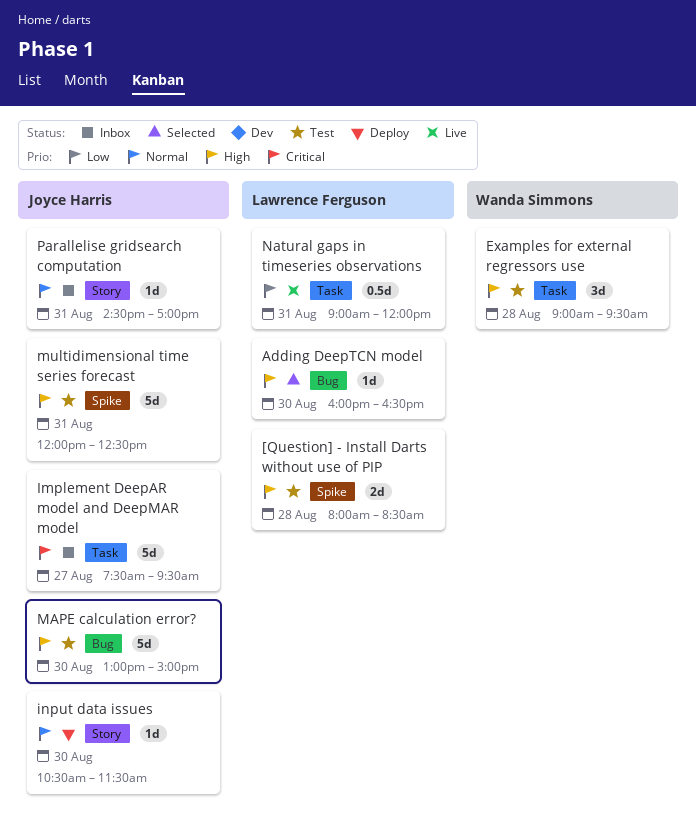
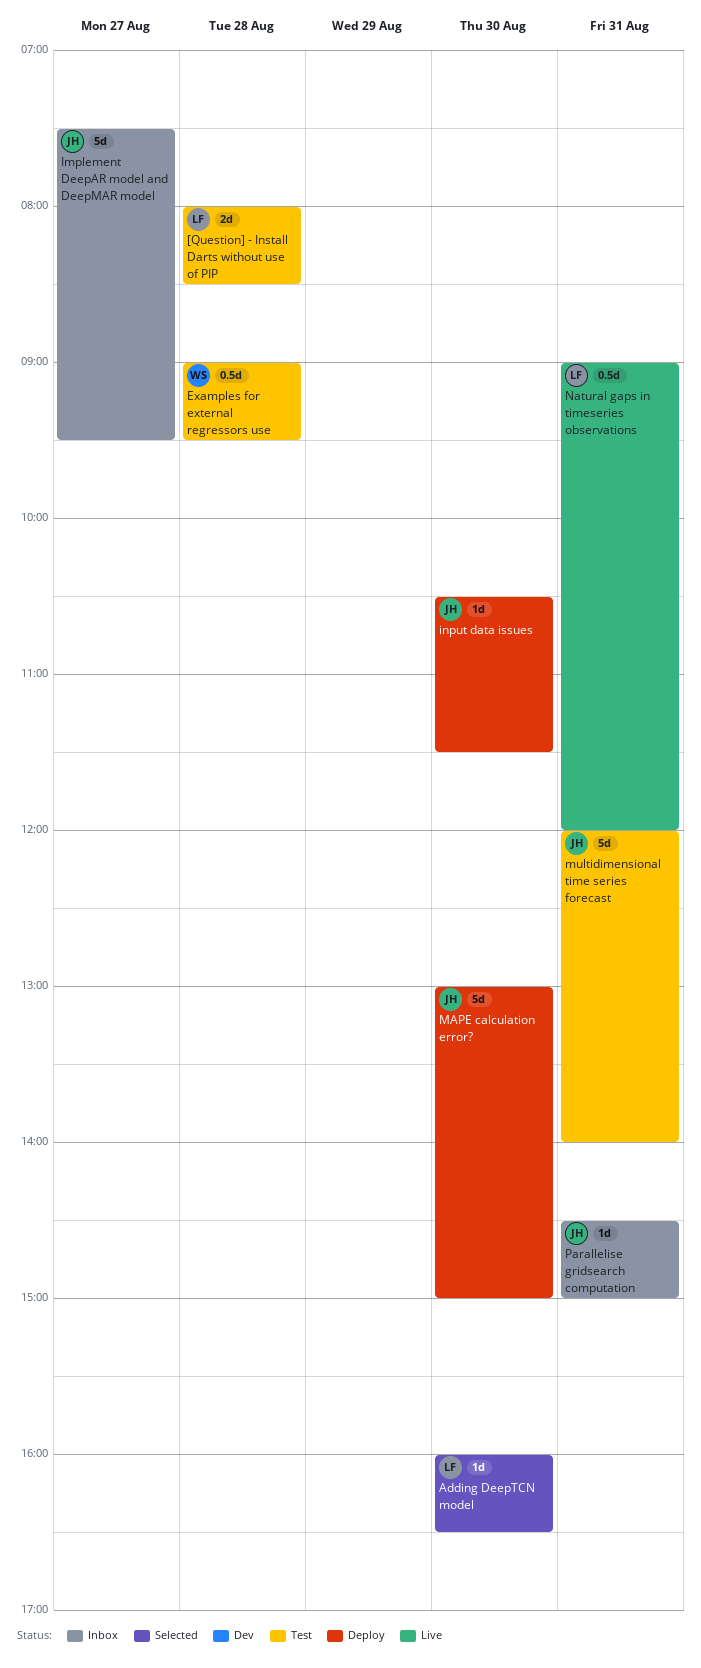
Examples for external regressors use, estimate: 3d -> 0.5d
MAPE calculation error?, status: Test -> Deploy
multidimensional time series forecast, ends: 12:30 -> 14:00
Parallelise gridsearch computation, ends: 17:00 -> 15:00

